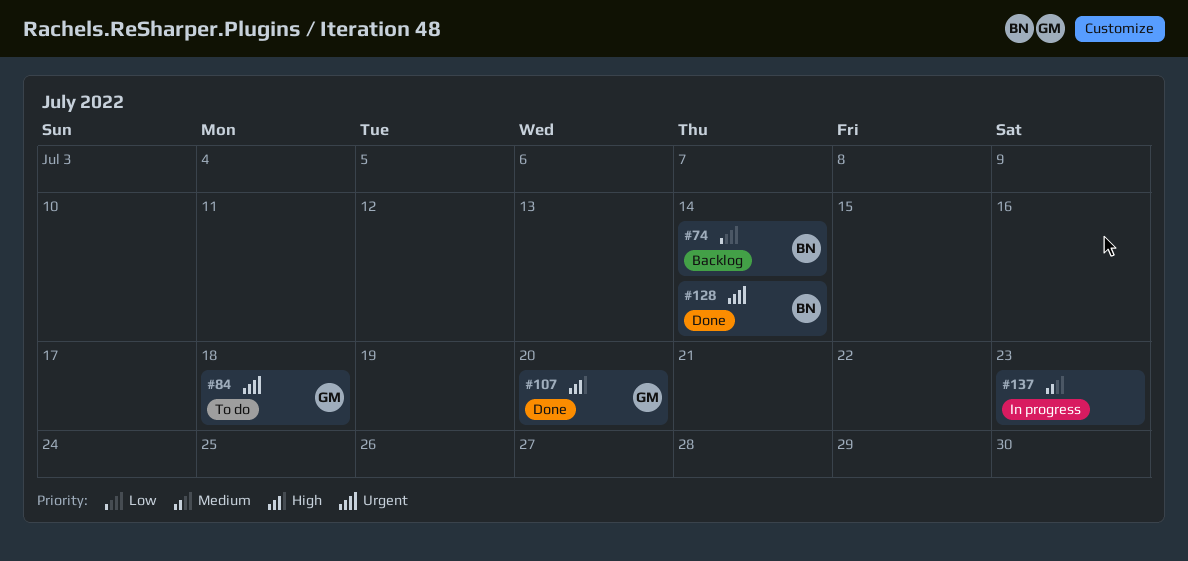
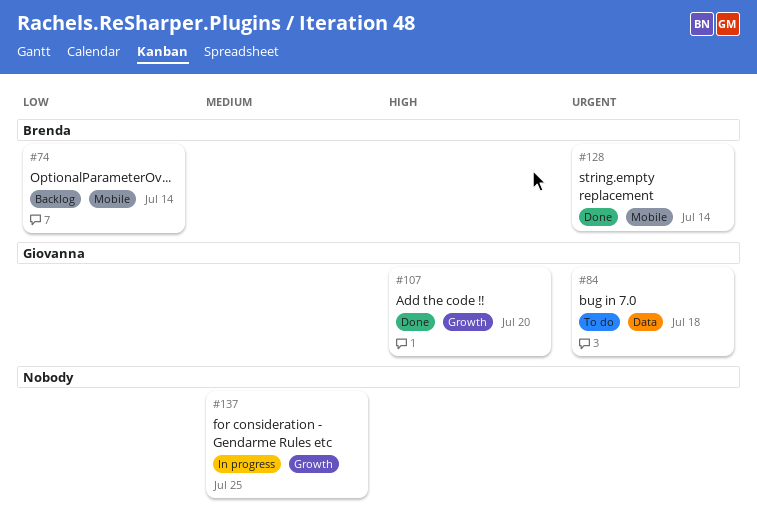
#137, due: Jul 23 -> Jul 25

